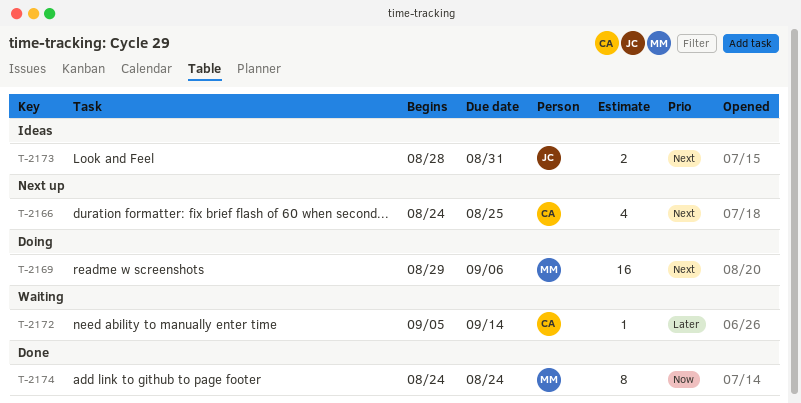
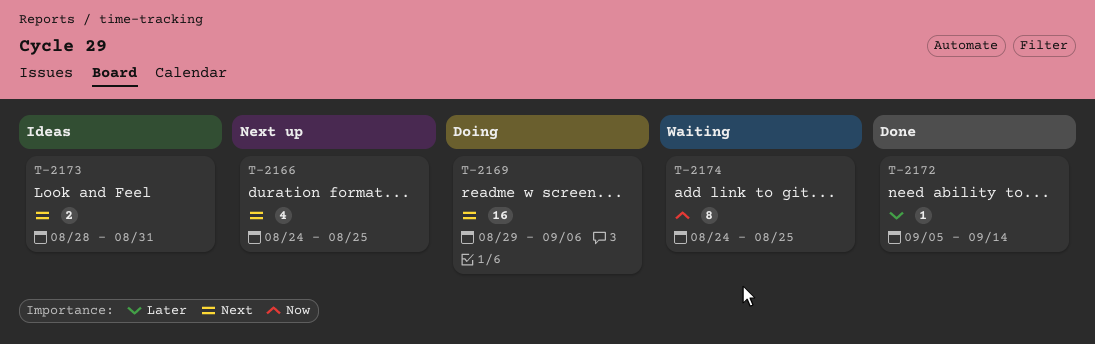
T-2172, status: Waiting -> Done
T-2174, status: Done -> Waiting
T-2174, due: Aug 24 -> Aug 25

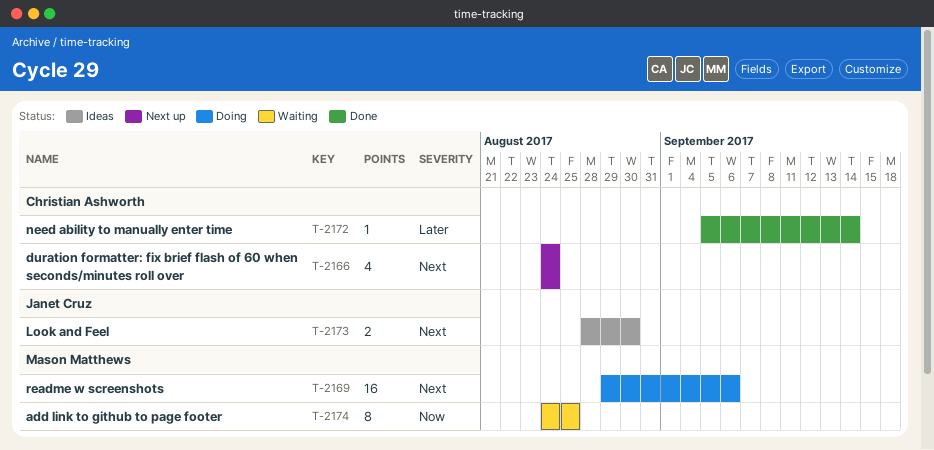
T-2166, due: Aug 25 -> Aug 24
T-2173, due: Aug 31 -> Aug 30

